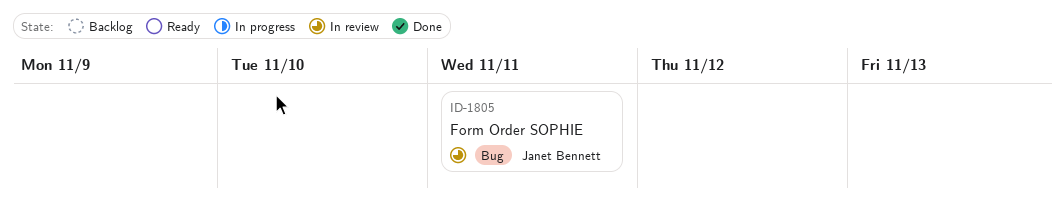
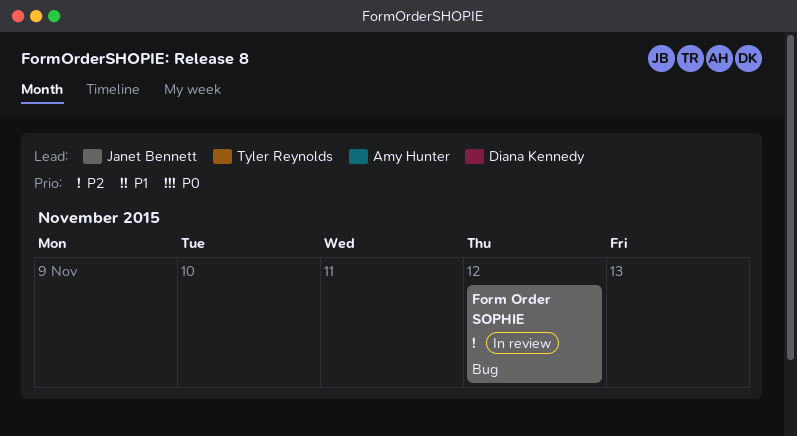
Form Order SOPHIE, due: Nov 11 -> Nov 12

